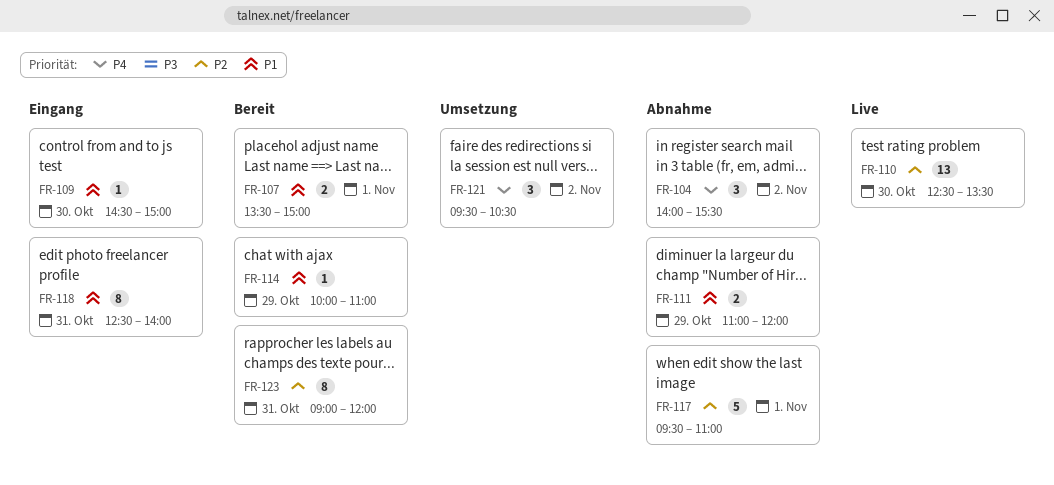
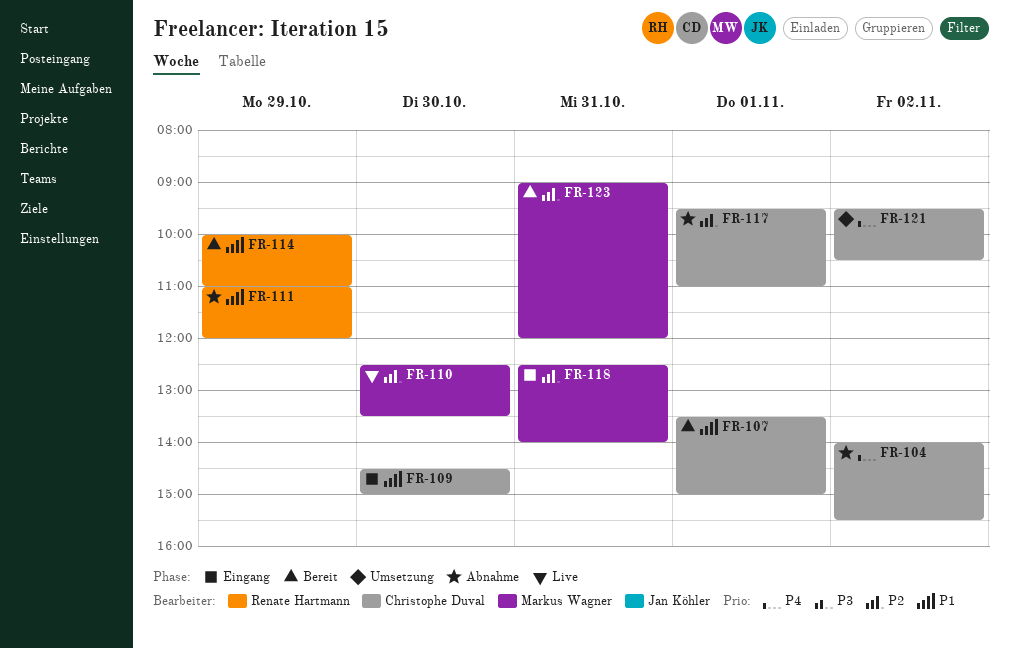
FR-118, priority: P1 -> P2

